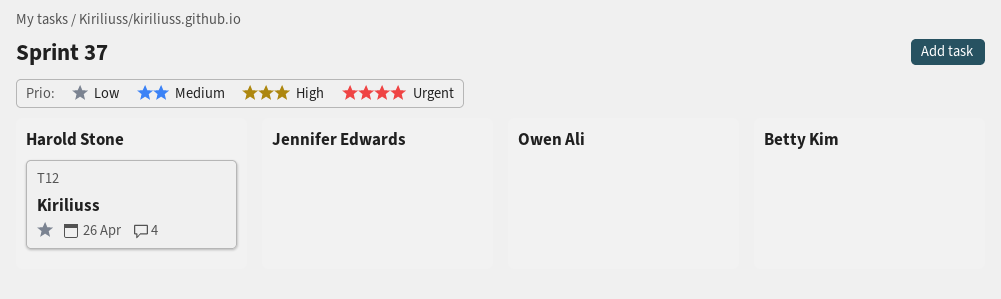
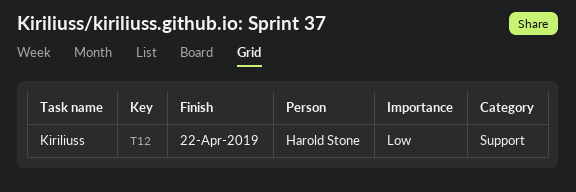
T12, due: Apr 26 -> Apr 22

